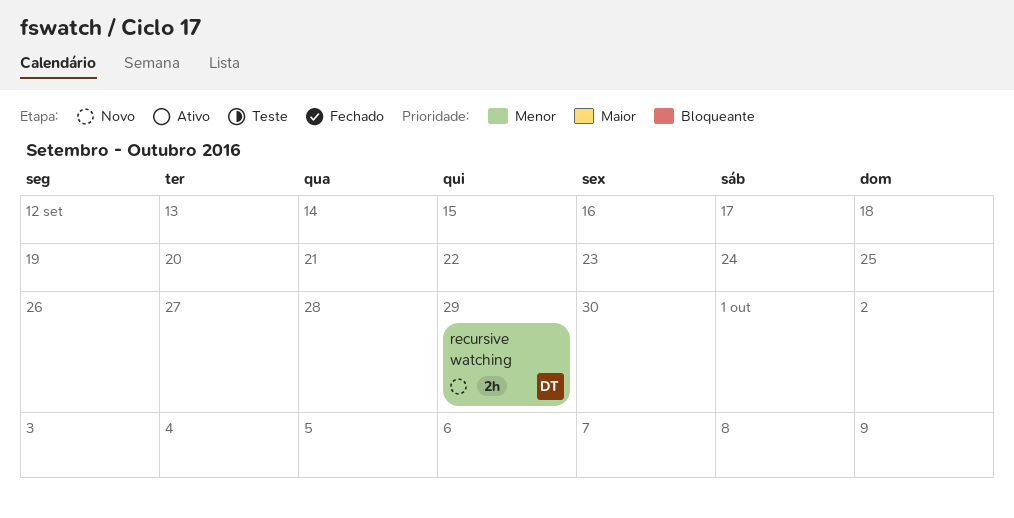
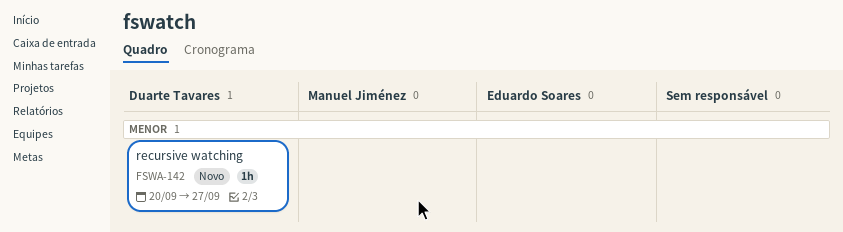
recursive watching, estimate: 2h -> 1h
recursive watching, due: Sep 29 -> Sep 27

